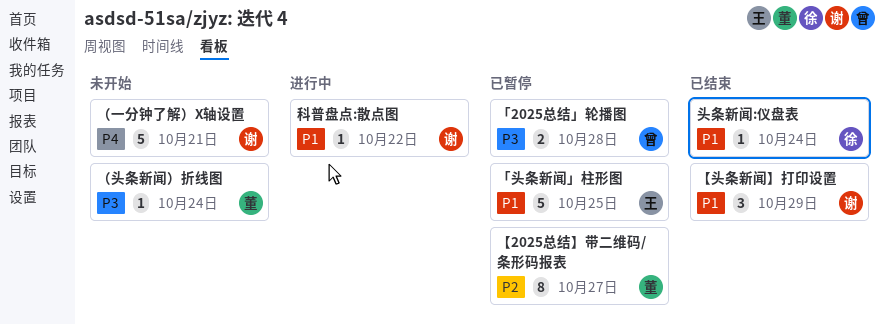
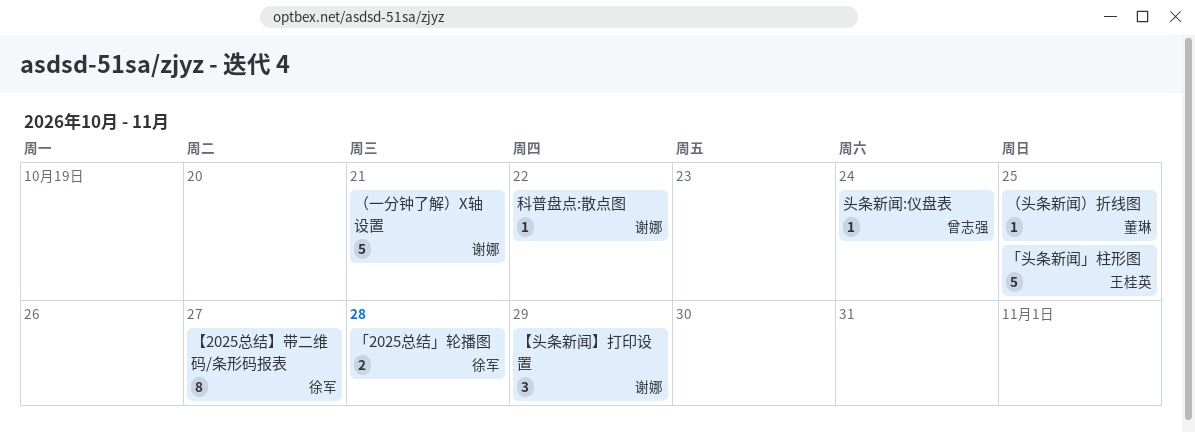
「2025总结」轮播图, owner: 曾志强 -> 徐军
【2025总结】带二维码/条形码报表, owner: 董琳 -> 徐军
头条新闻:仪盘表, owner: 徐军 -> 曾志强
（头条新闻）折线图, due: Oct 24 -> Oct 25

